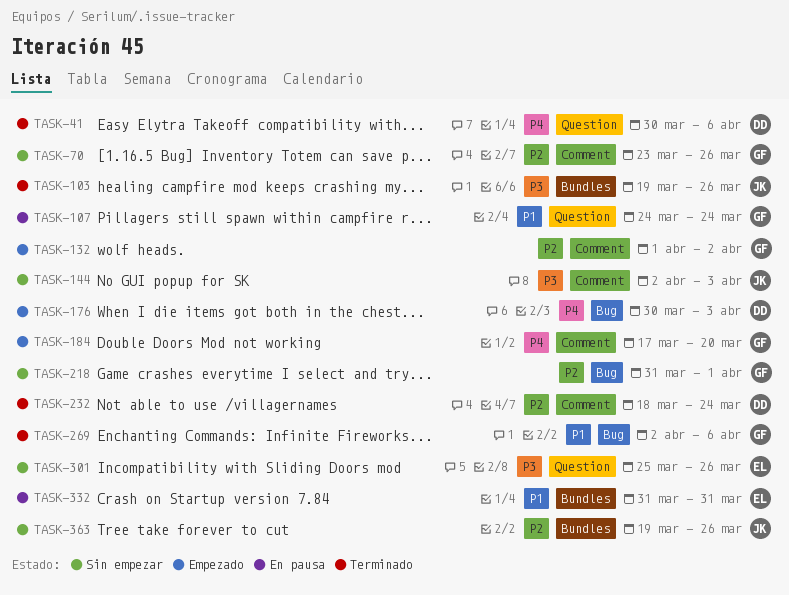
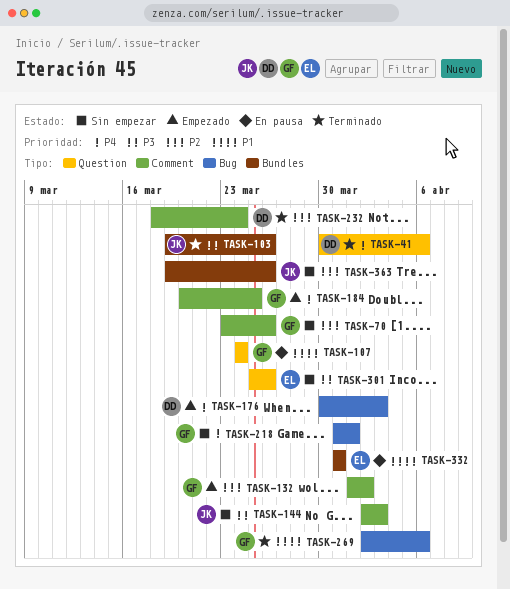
TASK-184, start: Mar 17 -> Mar 20
TASK-184, due: Mar 20 -> Mar 25
TASK-218, priority: P2 -> P4

